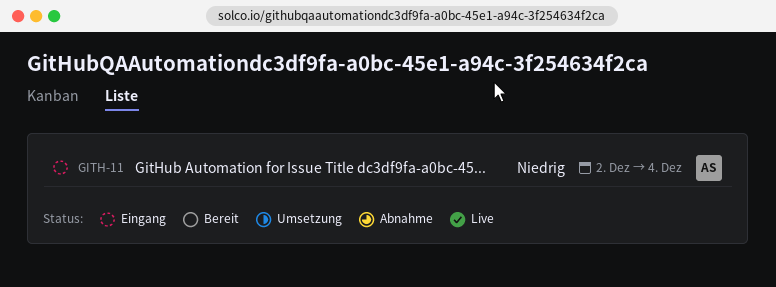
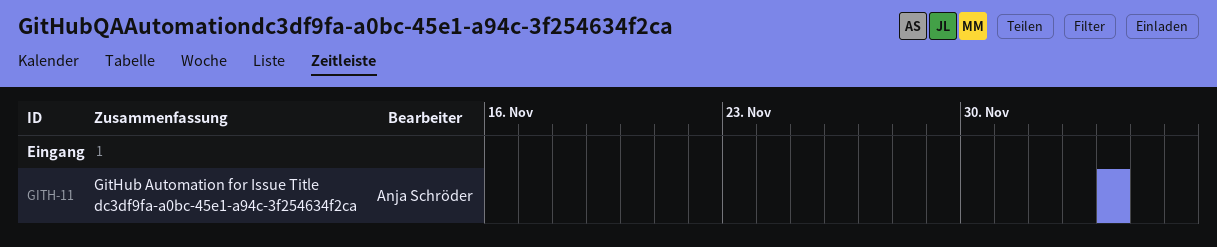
GITH-11, start: Dec 2 -> Dec 4

